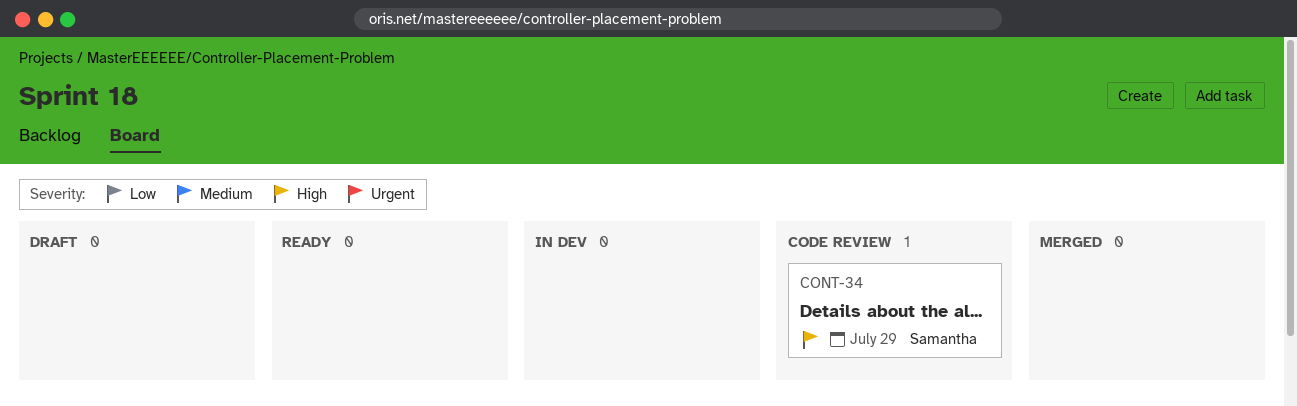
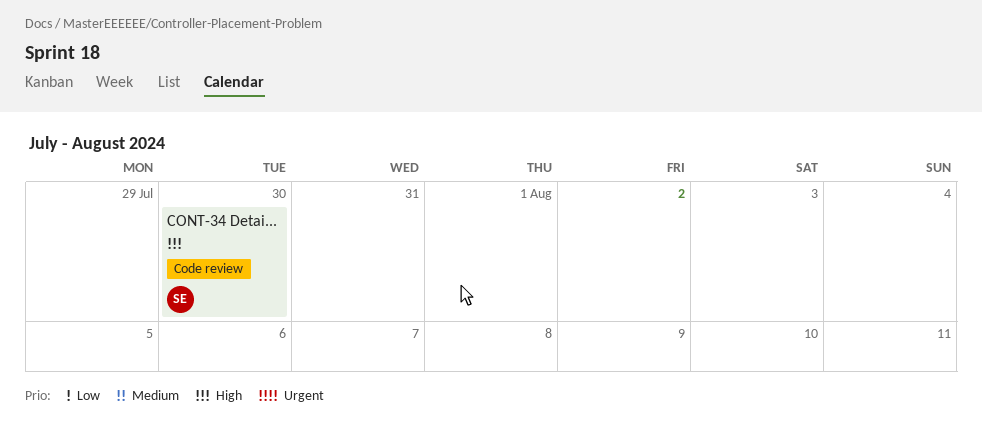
CONT-34, due: Jul 29 -> Jul 30

